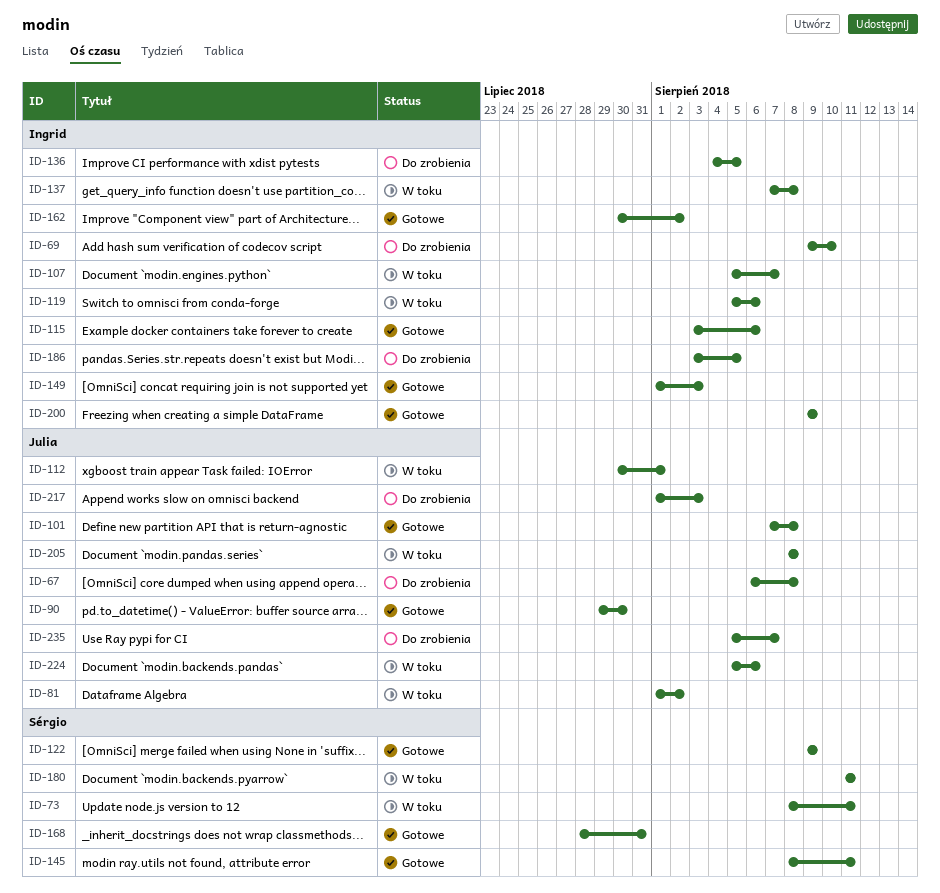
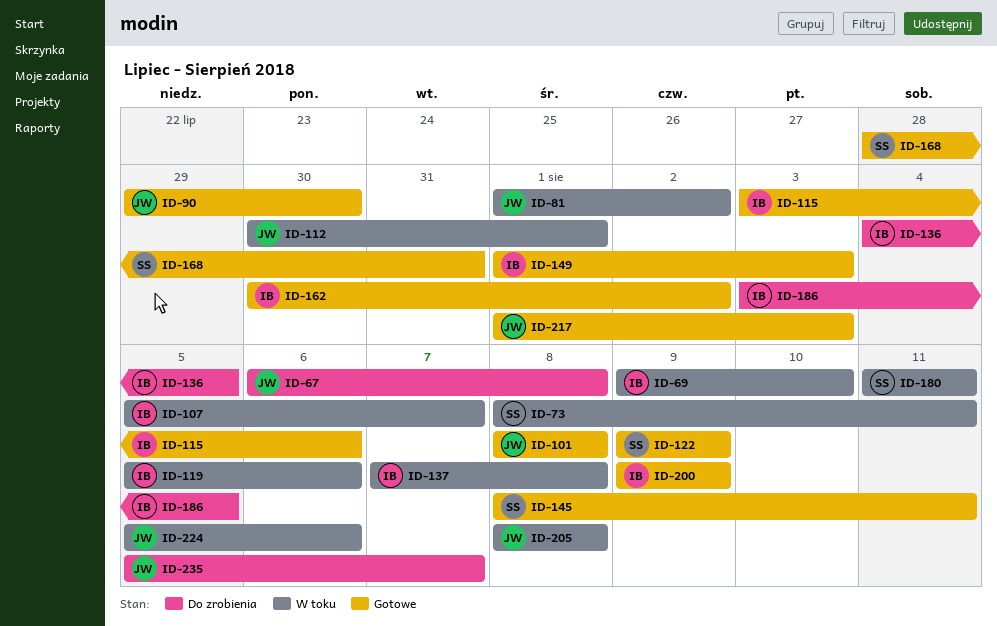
ID-69, status: Do zrobienia -> W toku
ID-101, start: Aug 7 -> Aug 8
ID-217, status: Do zrobienia -> Gotowe

